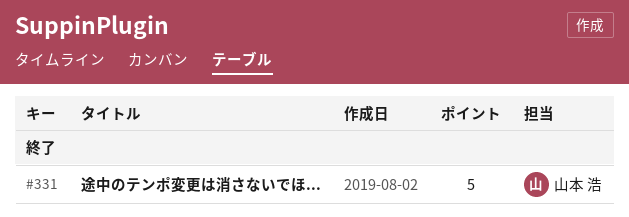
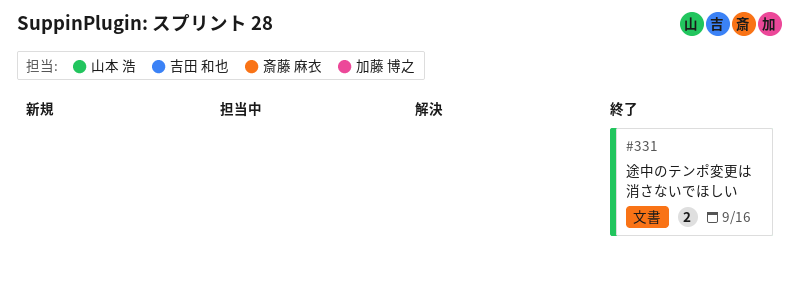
#331, estimate: 5 -> 2

